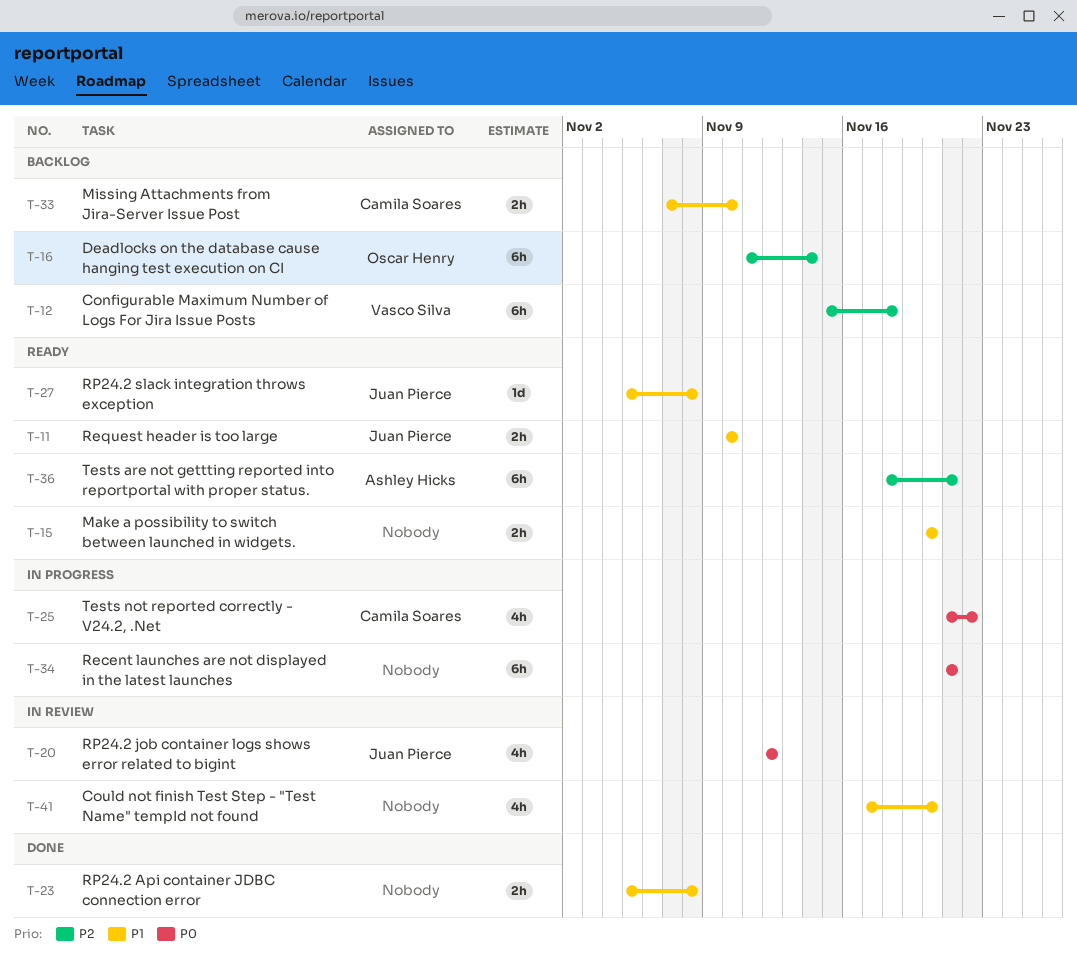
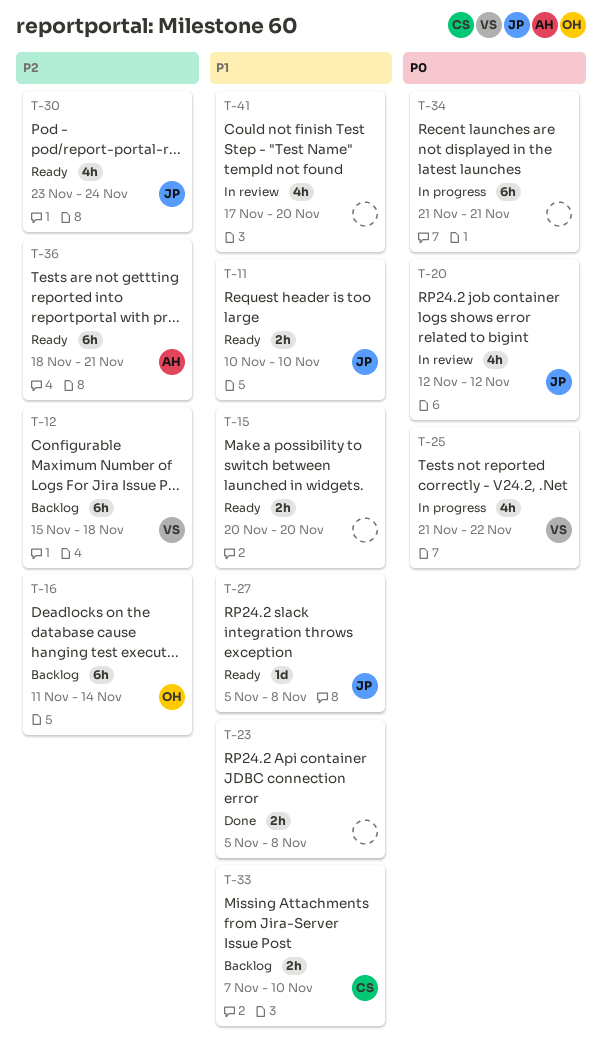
T-25, owner: Camila Soares -> Vasco Silva
T-30: none -> present

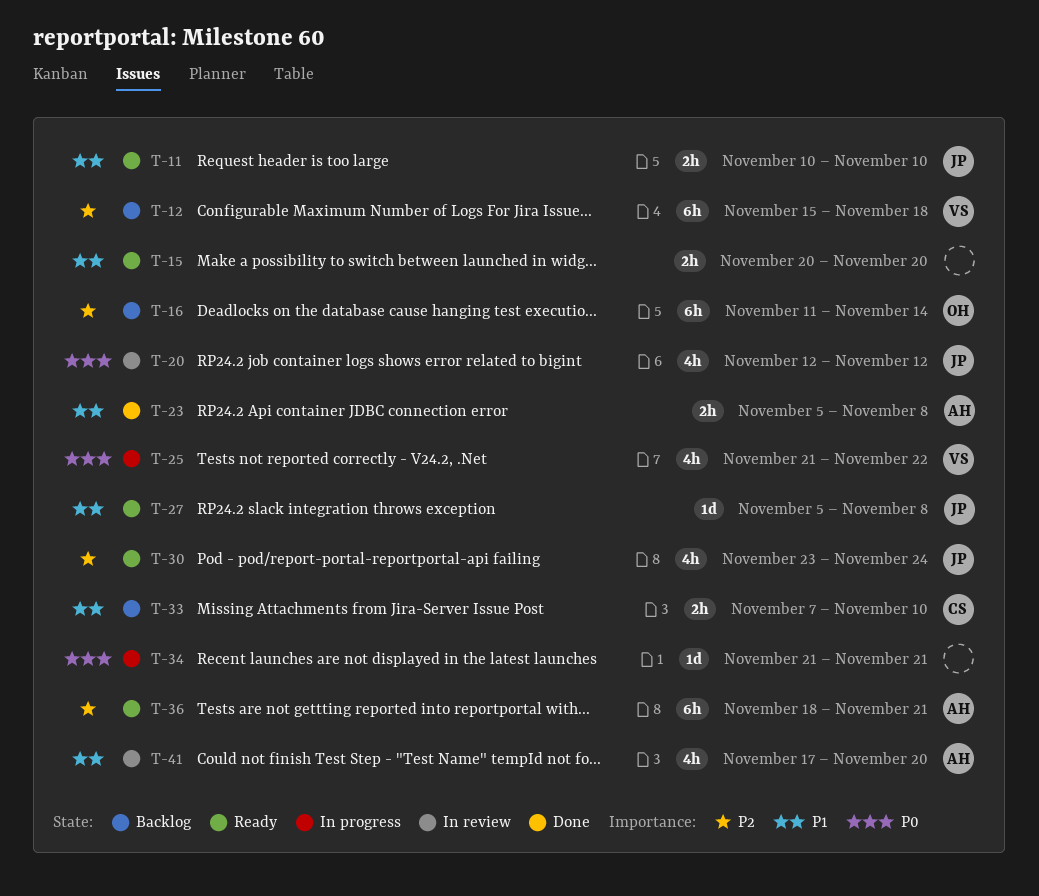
T-23, owner: none -> AH
T-34, estimate: 6h -> 1d
T-41, owner: none -> AH

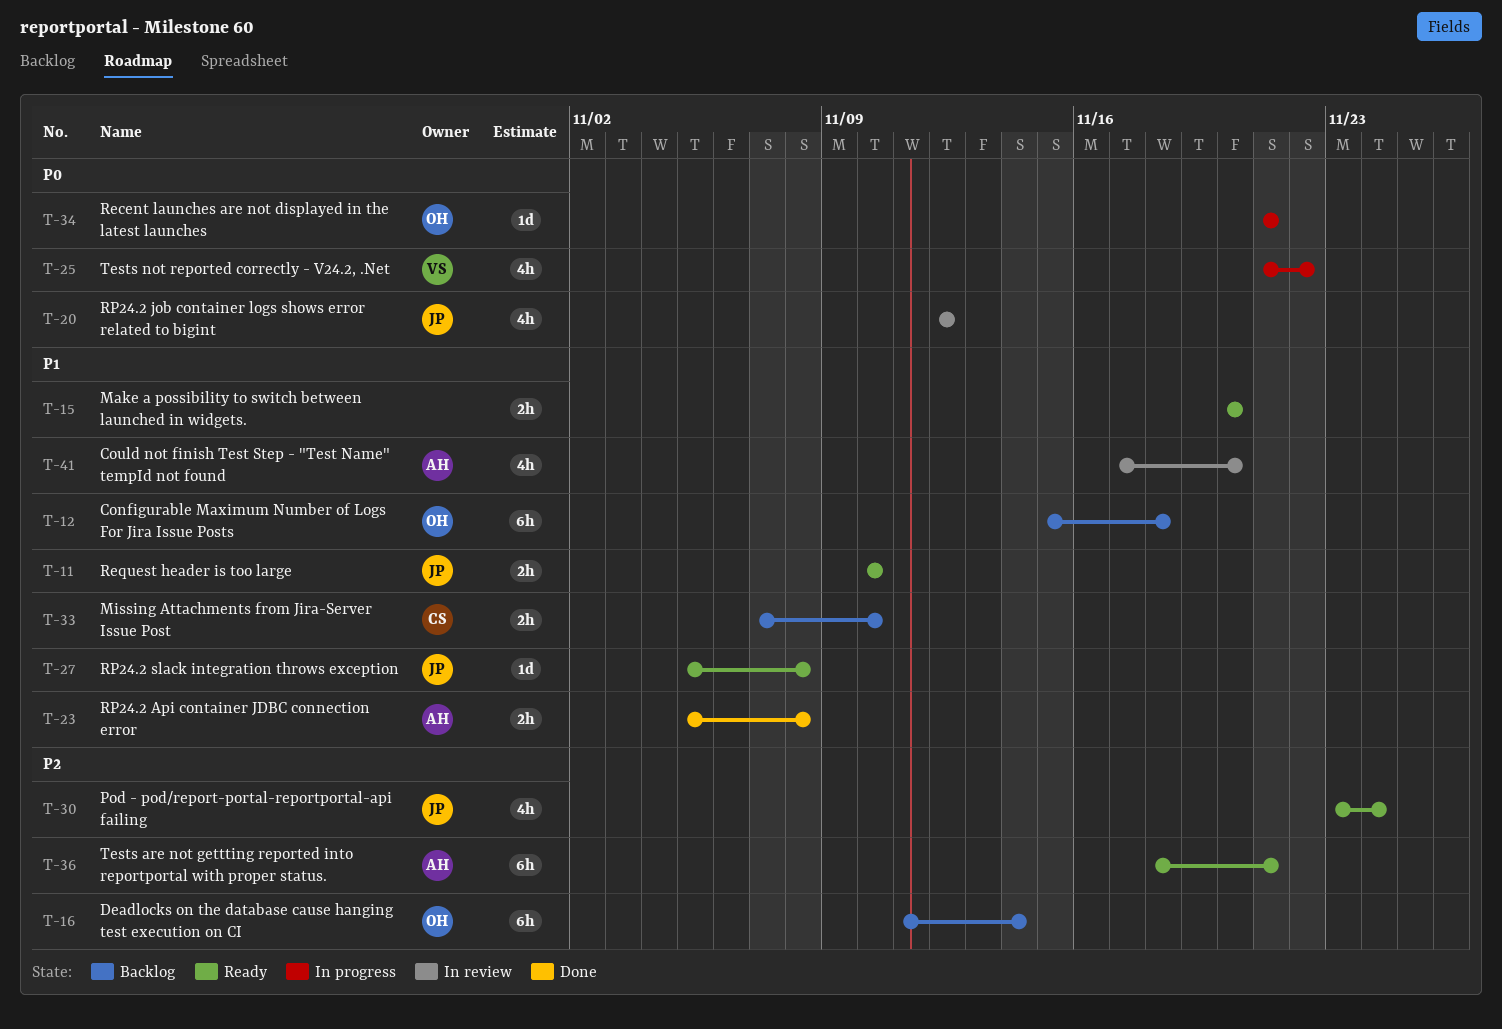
T-12, owner: VS -> OH
T-12, priority: P2 -> P1
T-34, owner: none -> OH

